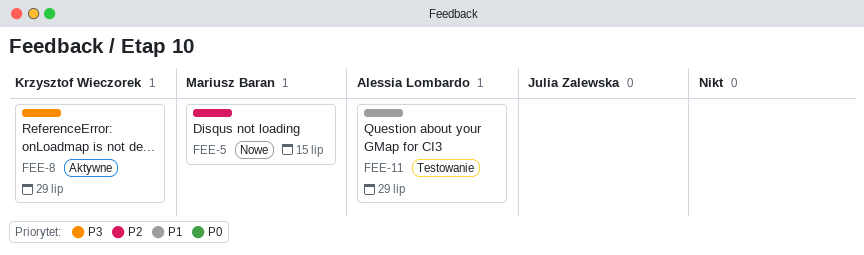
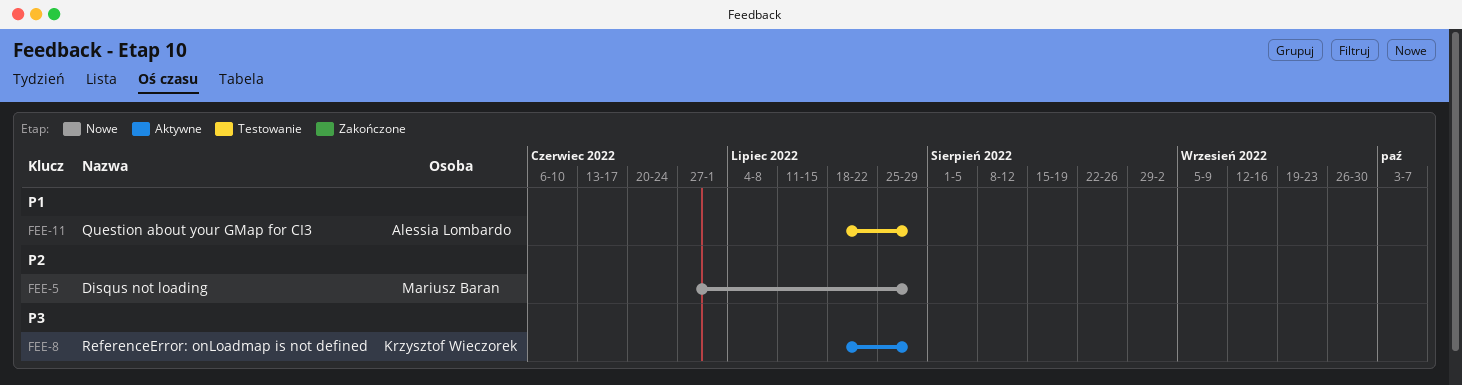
FEE-5, due: Jul 15 -> Jul 29

